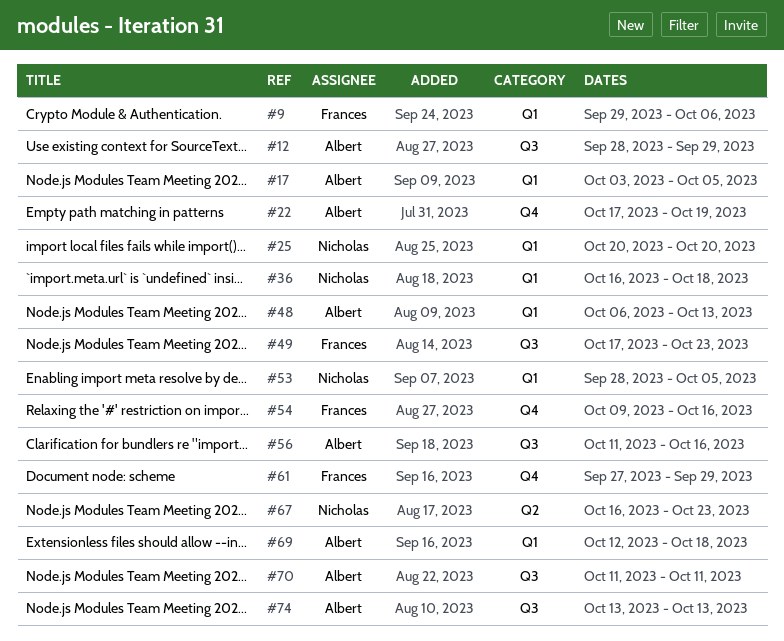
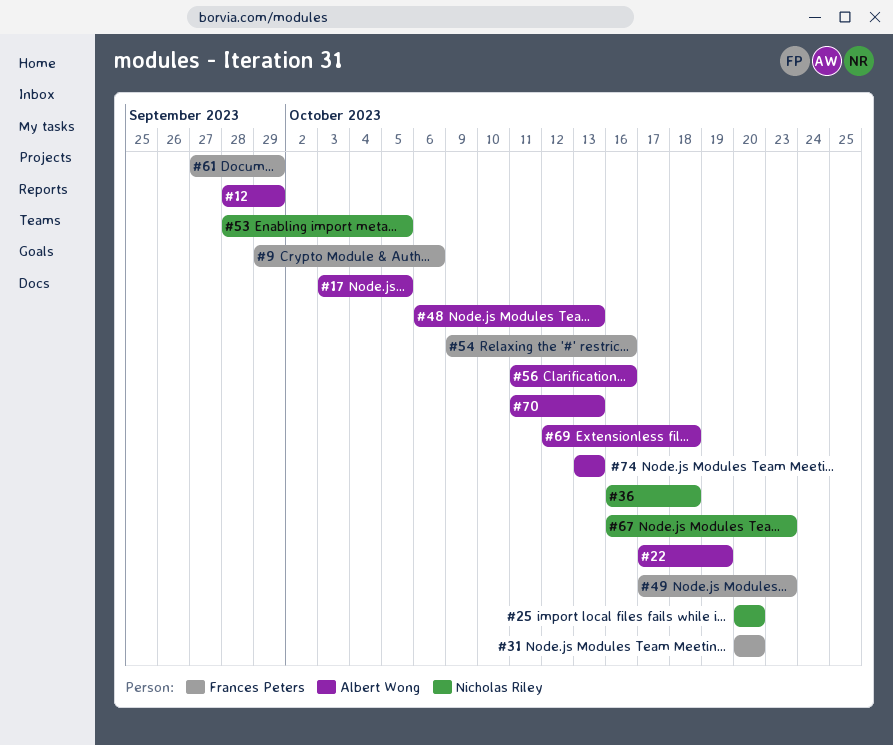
#31: none -> present
#70, due: Oct 11 -> Oct 13

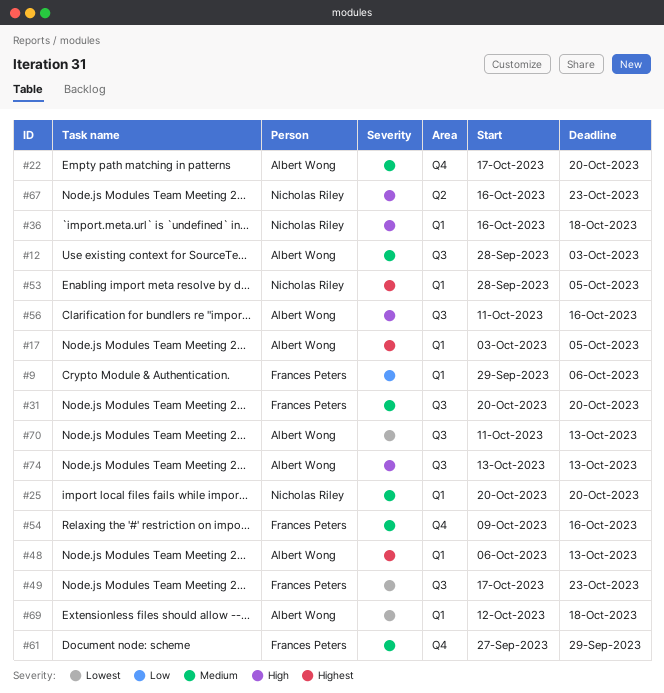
#12, due: Sep 29 -> Oct 3
#22, due: Oct 19 -> Oct 20

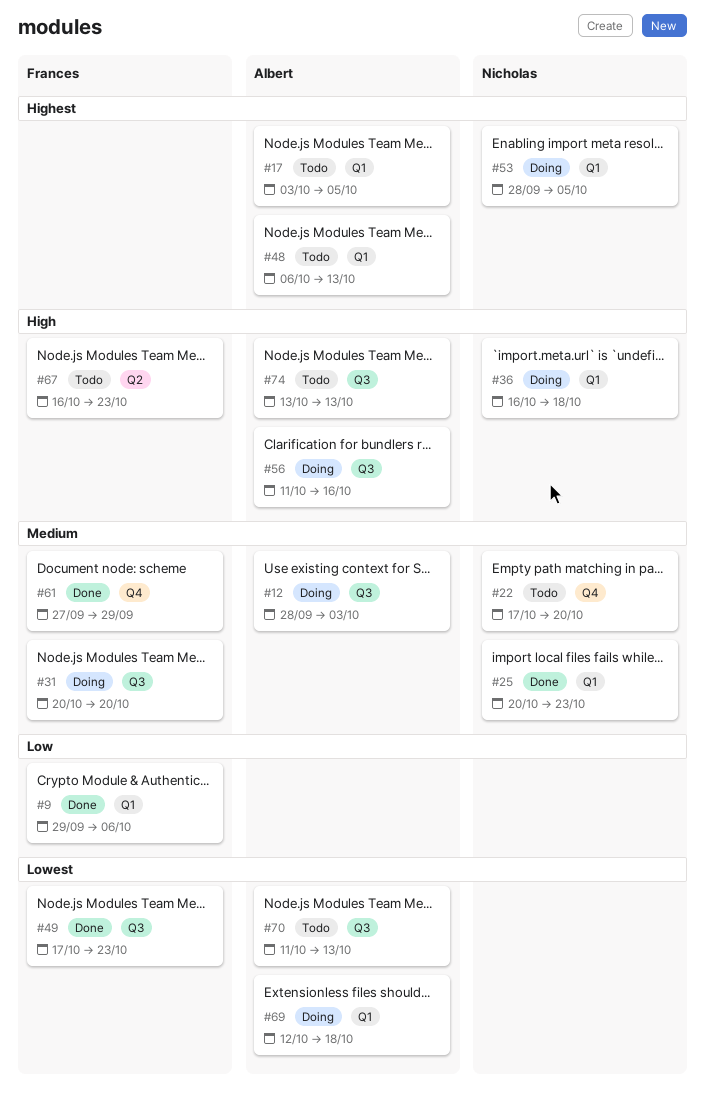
#22, owner: Albert Wong -> Nicholas Riley
#25, due: Oct 20 -> Oct 23
#54: present -> none
#67, owner: Nicholas Riley -> Frances Peters

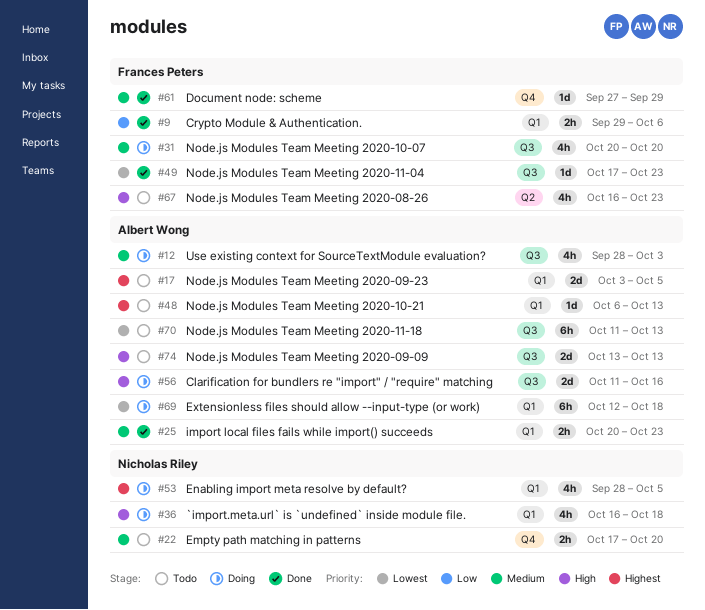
#25, owner: Nicholas Riley -> Albert Wong

